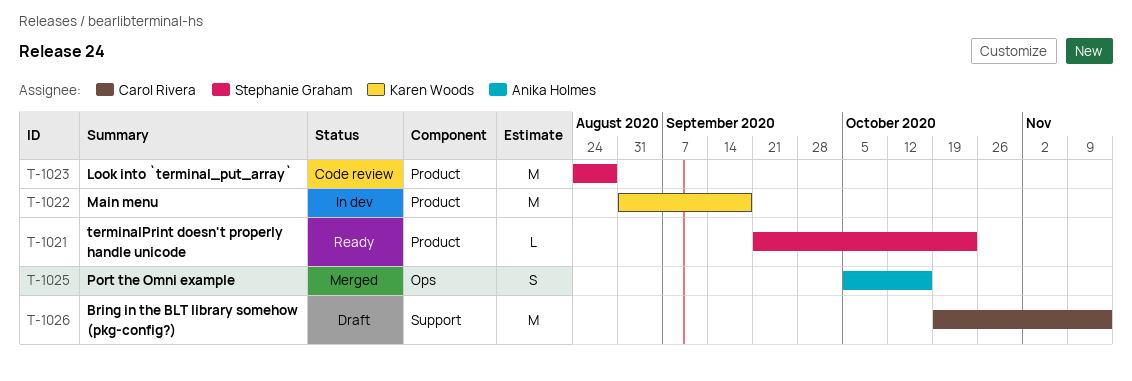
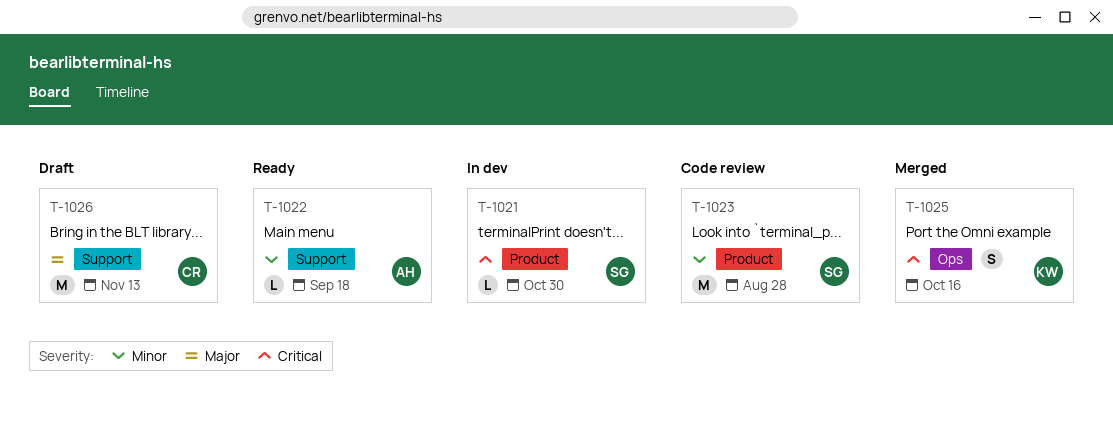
T-1021, status: Ready -> In dev
T-1021, due: Oct 23 -> Oct 30
T-1022, status: In dev -> Ready
T-1022, owner: Karen Woods -> Anika Holmes
T-1022, label: Product -> Support
T-1022, estimate: M -> L
T-1025, owner: Anika Holmes -> Karen Woods

